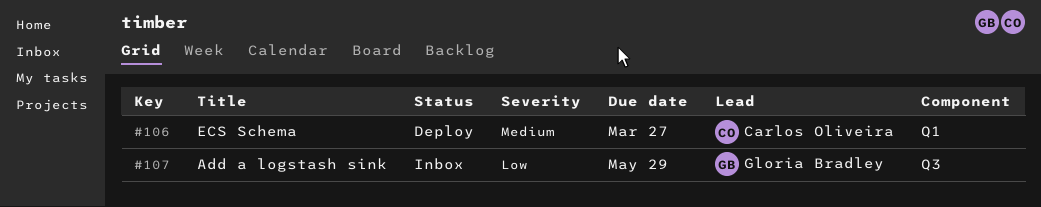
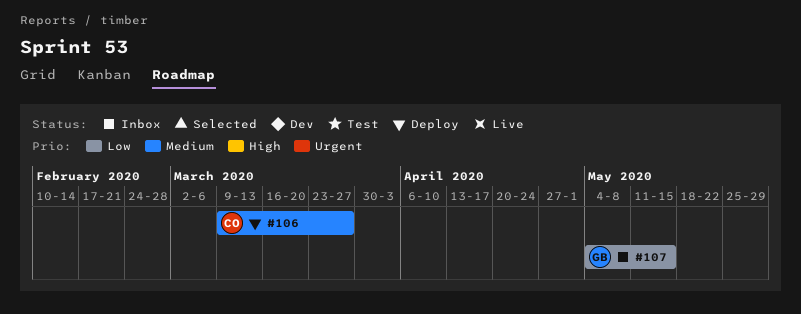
#107, due: May 29 -> May 15

